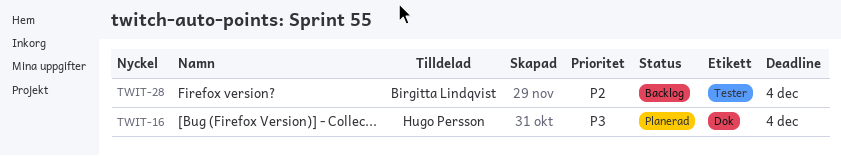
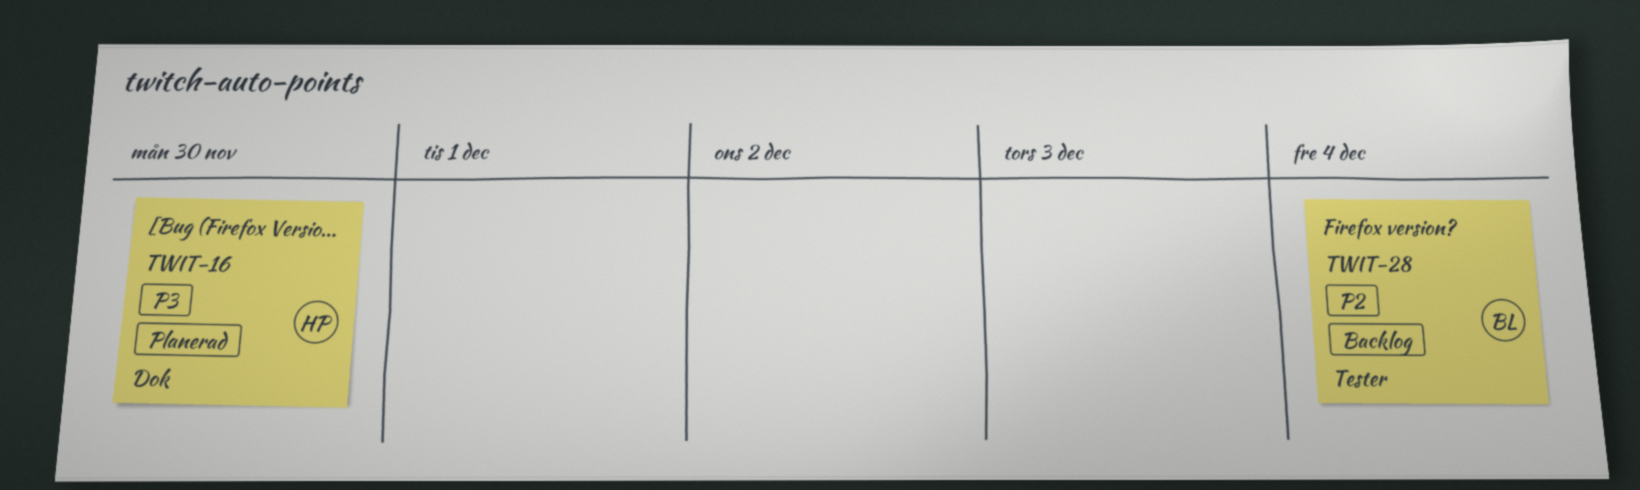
TWIT-16, due: Dec 4 -> Nov 30

